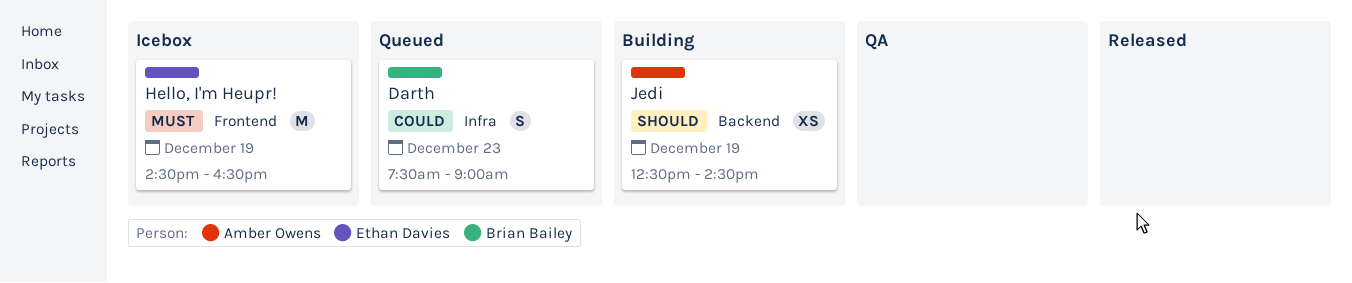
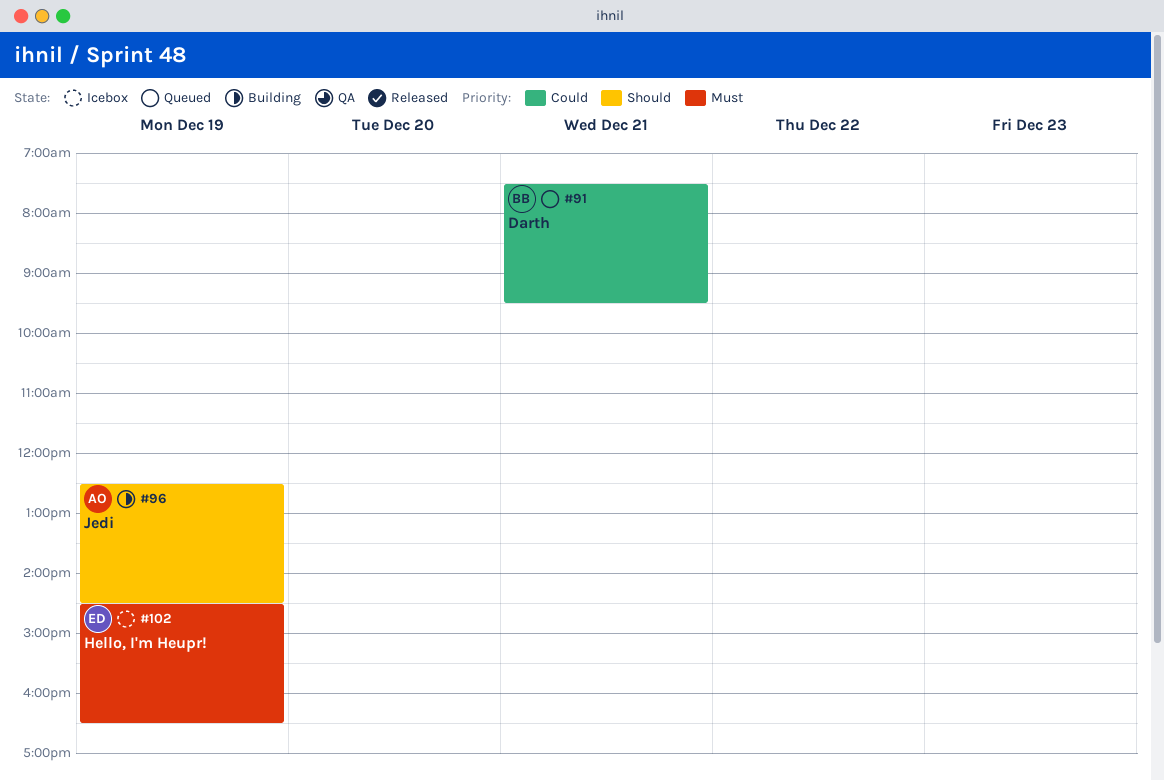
Darth, day: Dec 23 -> Dec 21
Darth, ends: 09:00 -> 09:30

